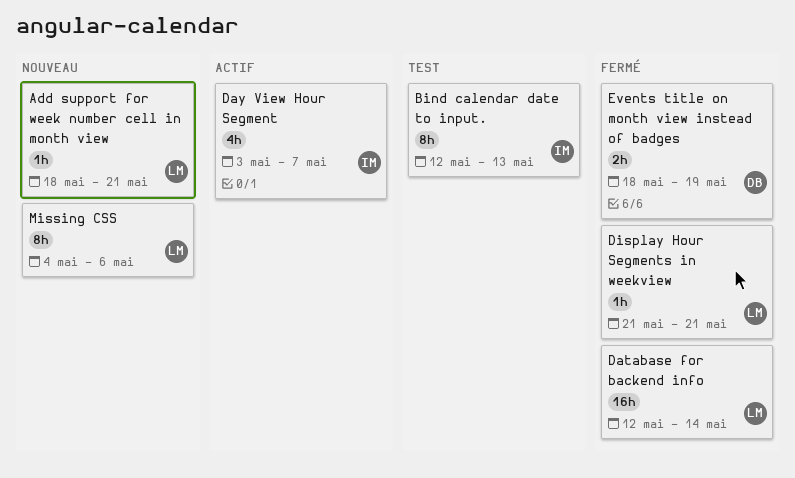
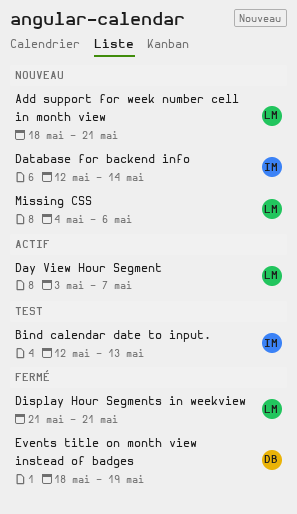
Database for backend info, status: Fermé -> Nouveau
Database for backend info, owner: LM -> IM
Day View Hour Segment, owner: IM -> LM

